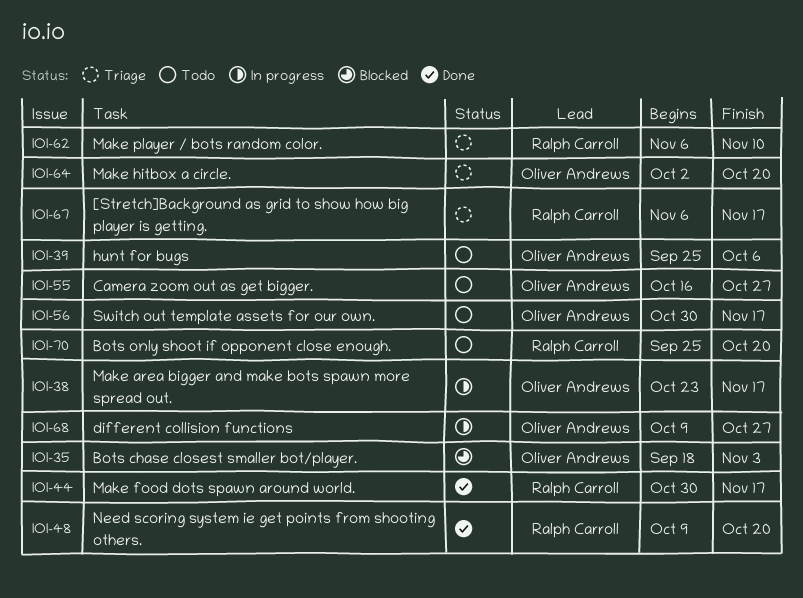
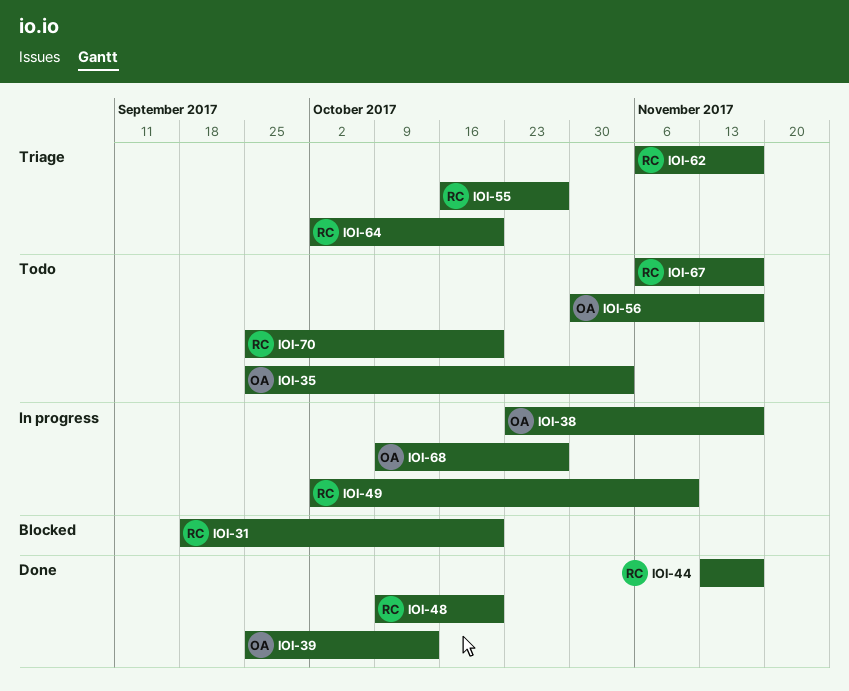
IOI-31: none -> present
IOI-35, status: Blocked -> Todo
IOI-35, start: Sep 18 -> Sep 25
IOI-39, status: Todo -> Done
IOI-39, due: Oct 6 -> Oct 13
IOI-44, start: Oct 30 -> Nov 13
IOI-49: none -> present
IOI-55, status: Todo -> Triage
IOI-55, owner: Oliver Andrews -> Ralph Carroll
IOI-62, due: Nov 10 -> Nov 17
IOI-64, owner: Oliver Andrews -> Ralph Carroll
IOI-67, status: Triage -> Todo

